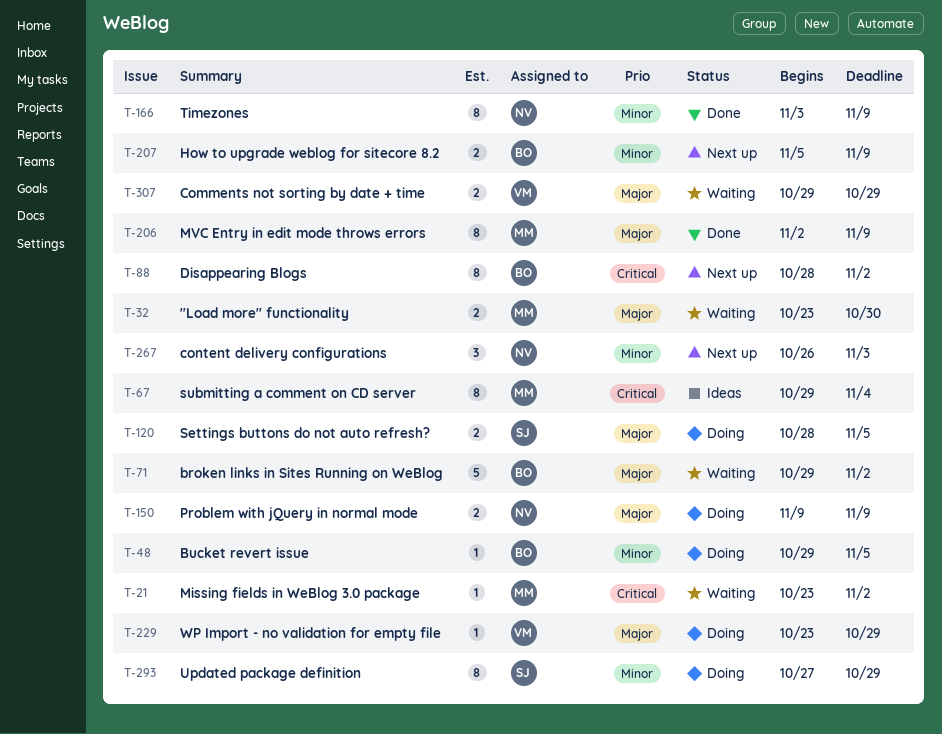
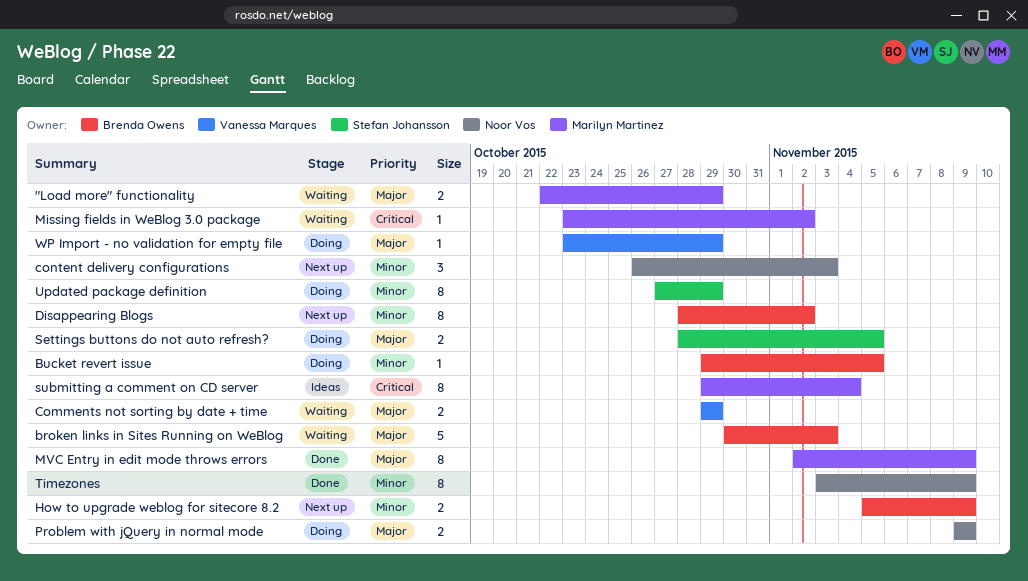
"Load more" functionality, start: Oct 23 -> Oct 22
"Load more" functionality, due: Oct 30 -> Oct 29
broken links in Sites Running on WeBlog, start: Oct 29 -> Oct 30
broken links in Sites Running on WeBlog, due: Nov 2 -> Nov 3
Disappearing Blogs, priority: Critical -> Minor

